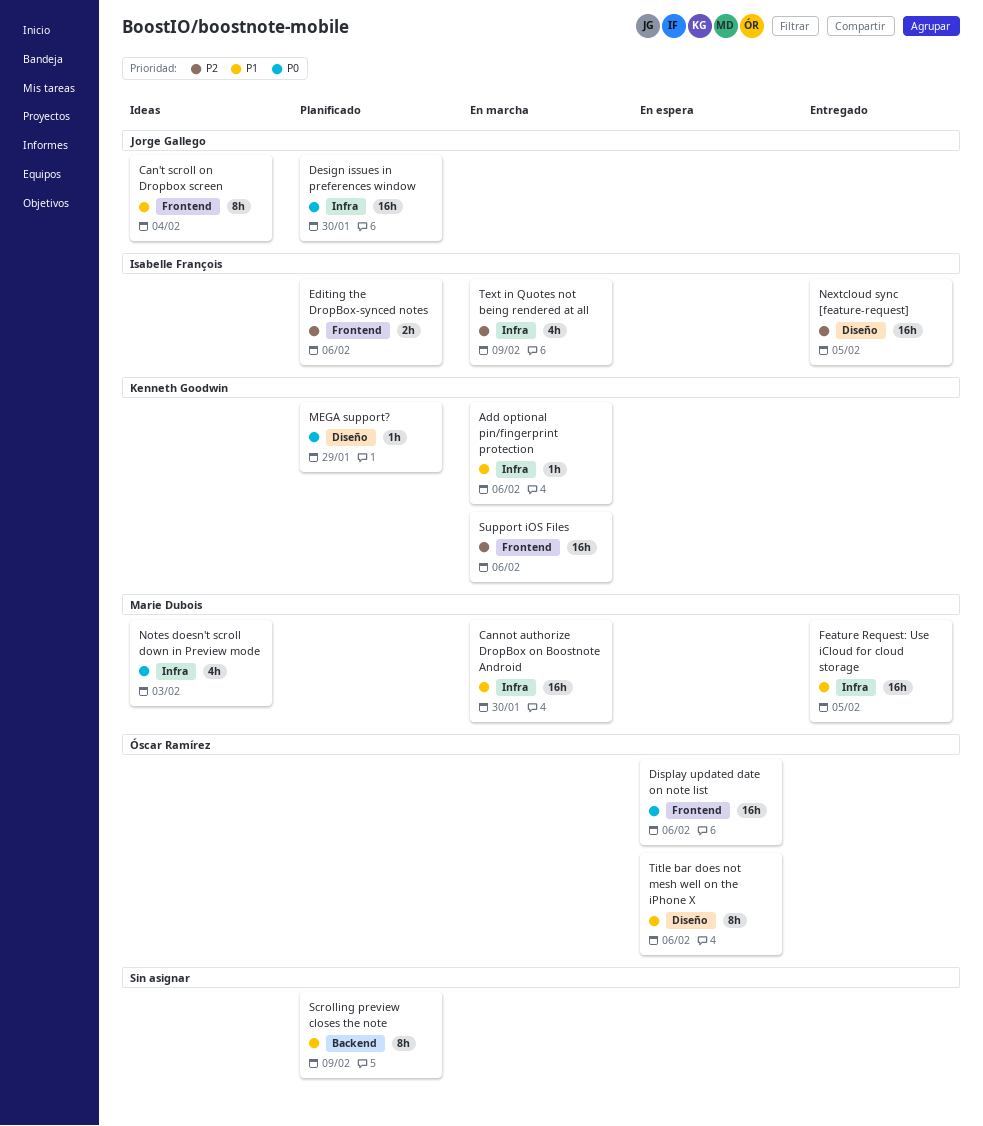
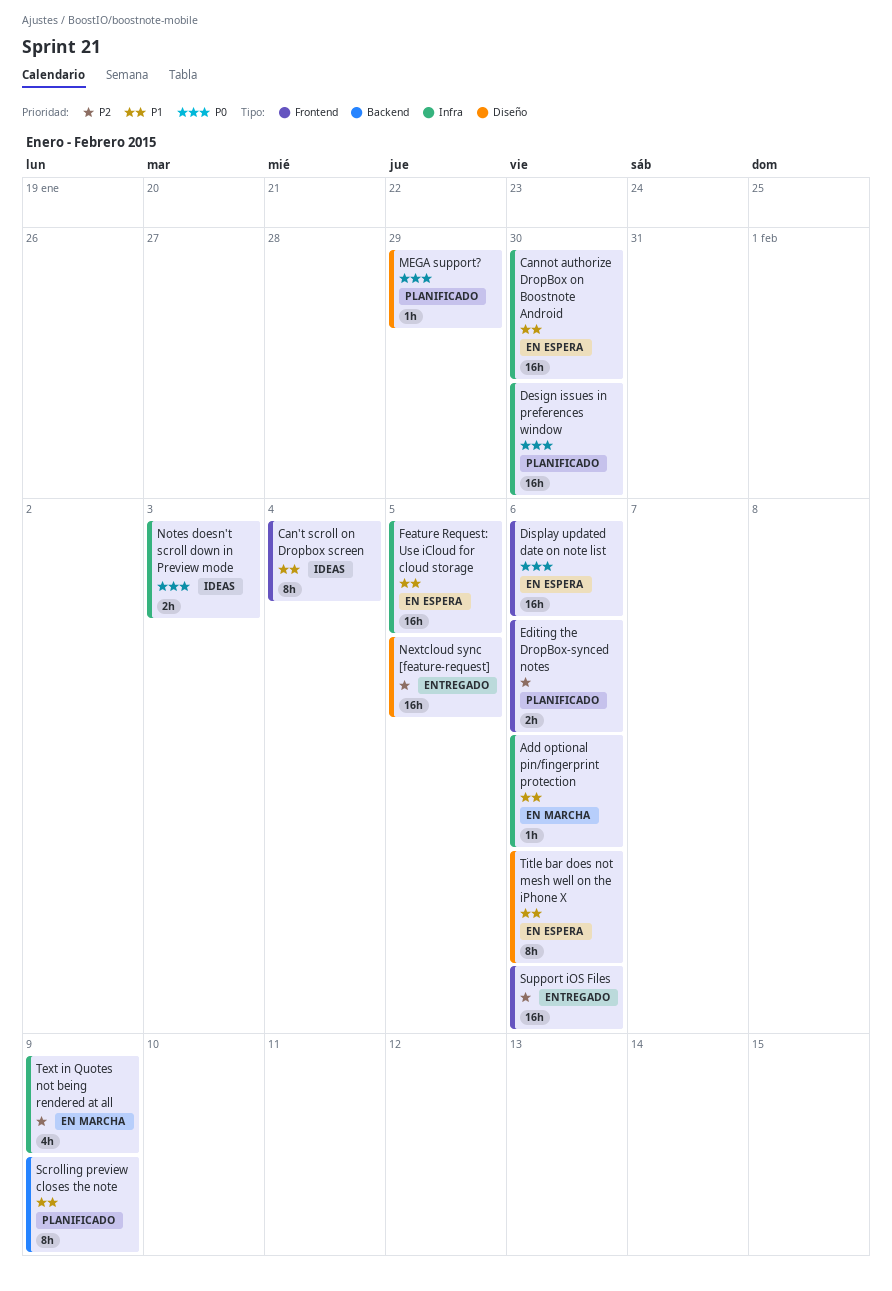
Cannot authorize DropBox on Boostnote Android, status: En marcha -> En espera
Feature Request: Use iCloud for cloud storage, status: Entregado -> En espera
Notes doesn't scroll down in Preview mode, estimate: 4h -> 2h
Support iOS Files, status: En marcha -> Entregado

